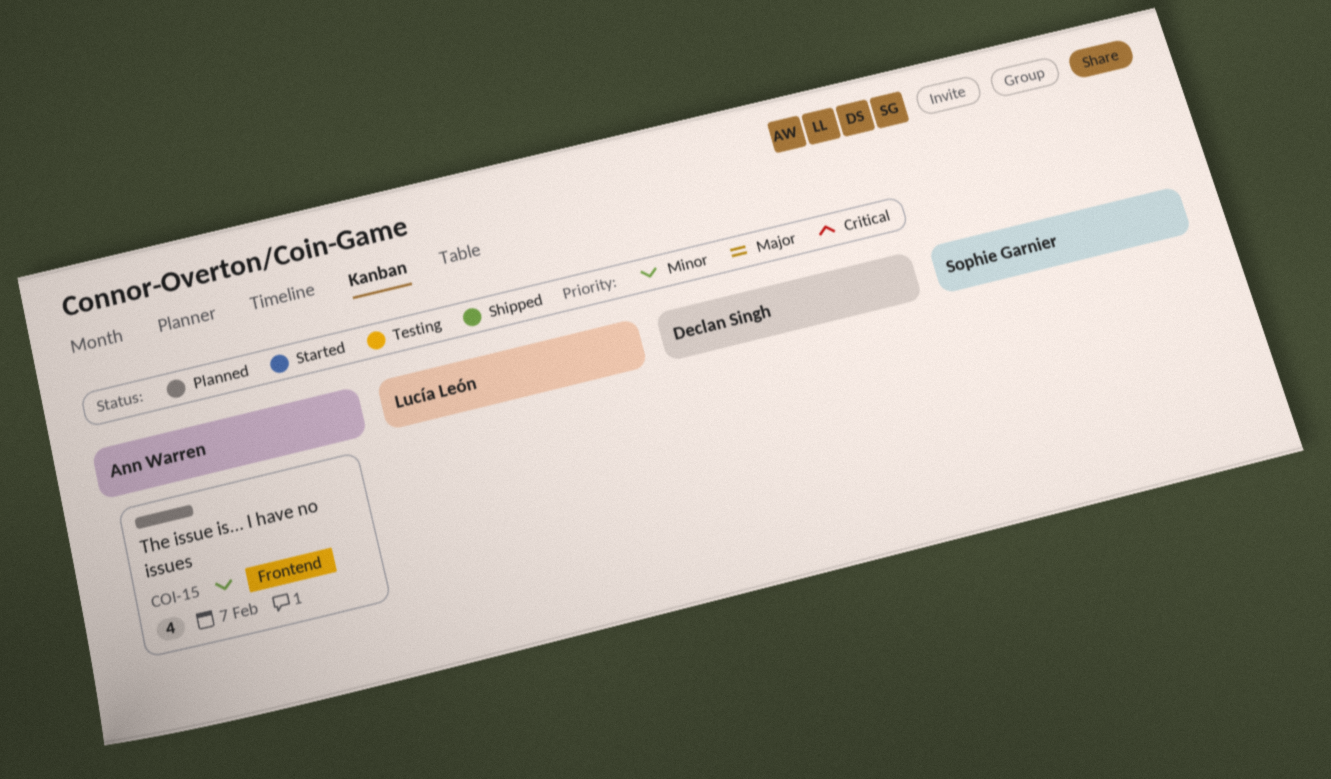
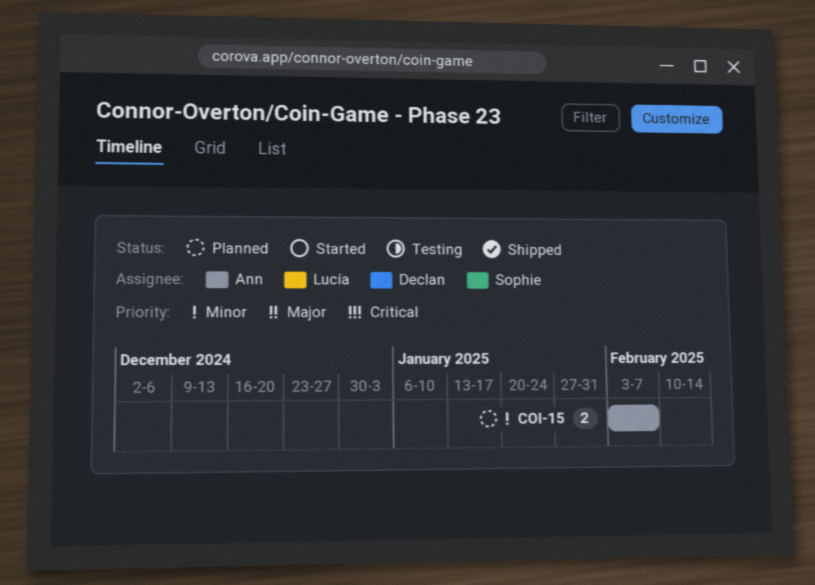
COI-15, estimate: 4 -> 2

